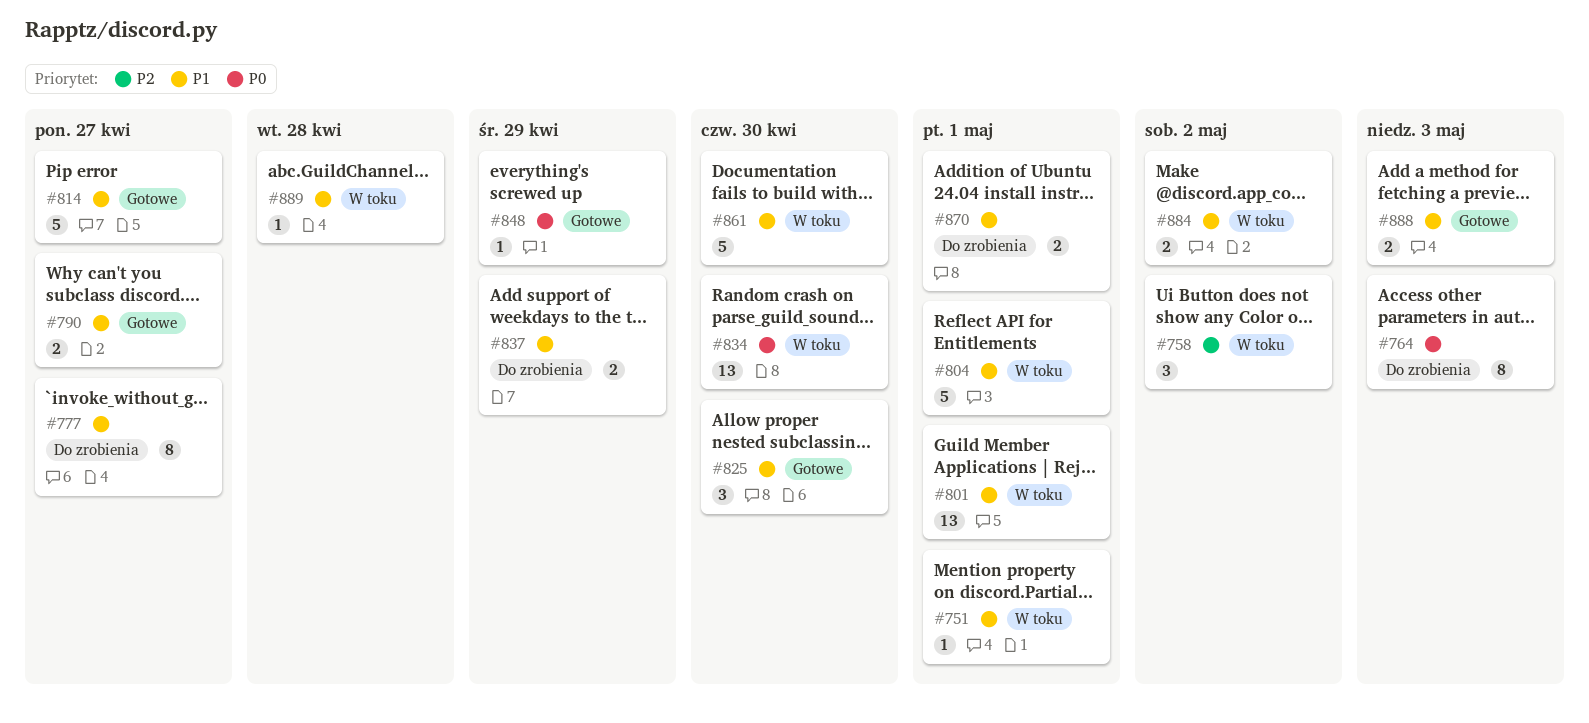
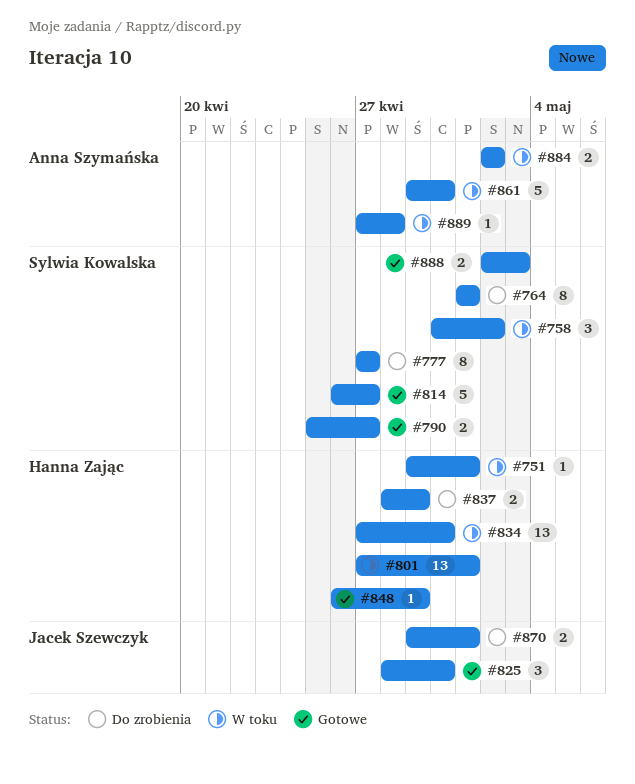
#764, due: May 3 -> May 1
#804: present -> none

